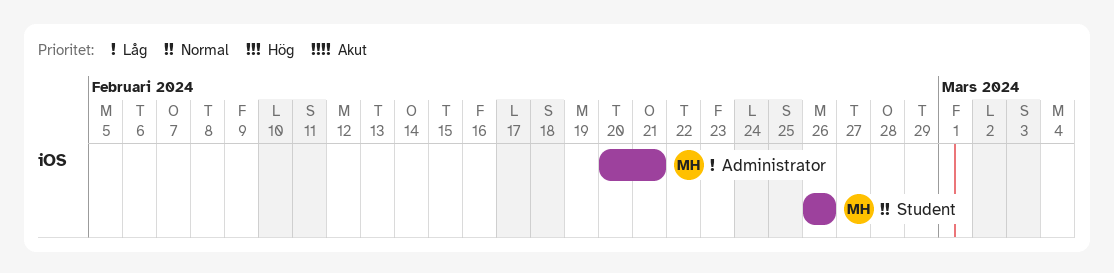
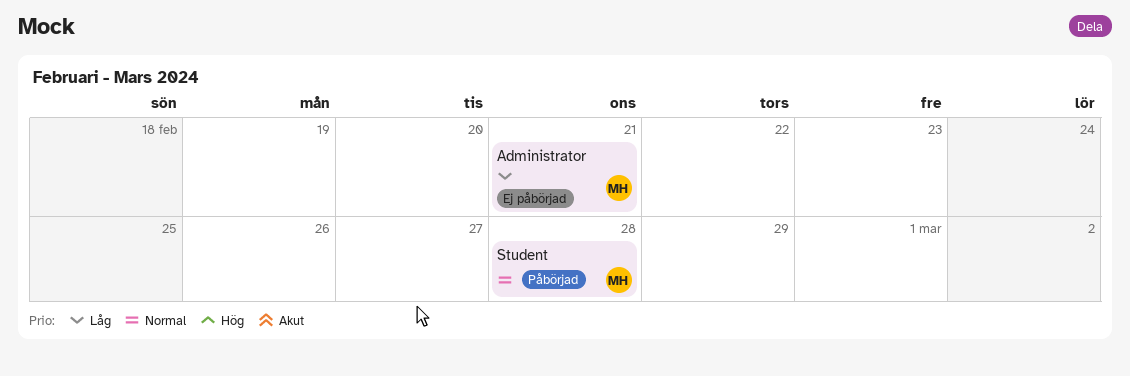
Student, due: Feb 26 -> Feb 28

